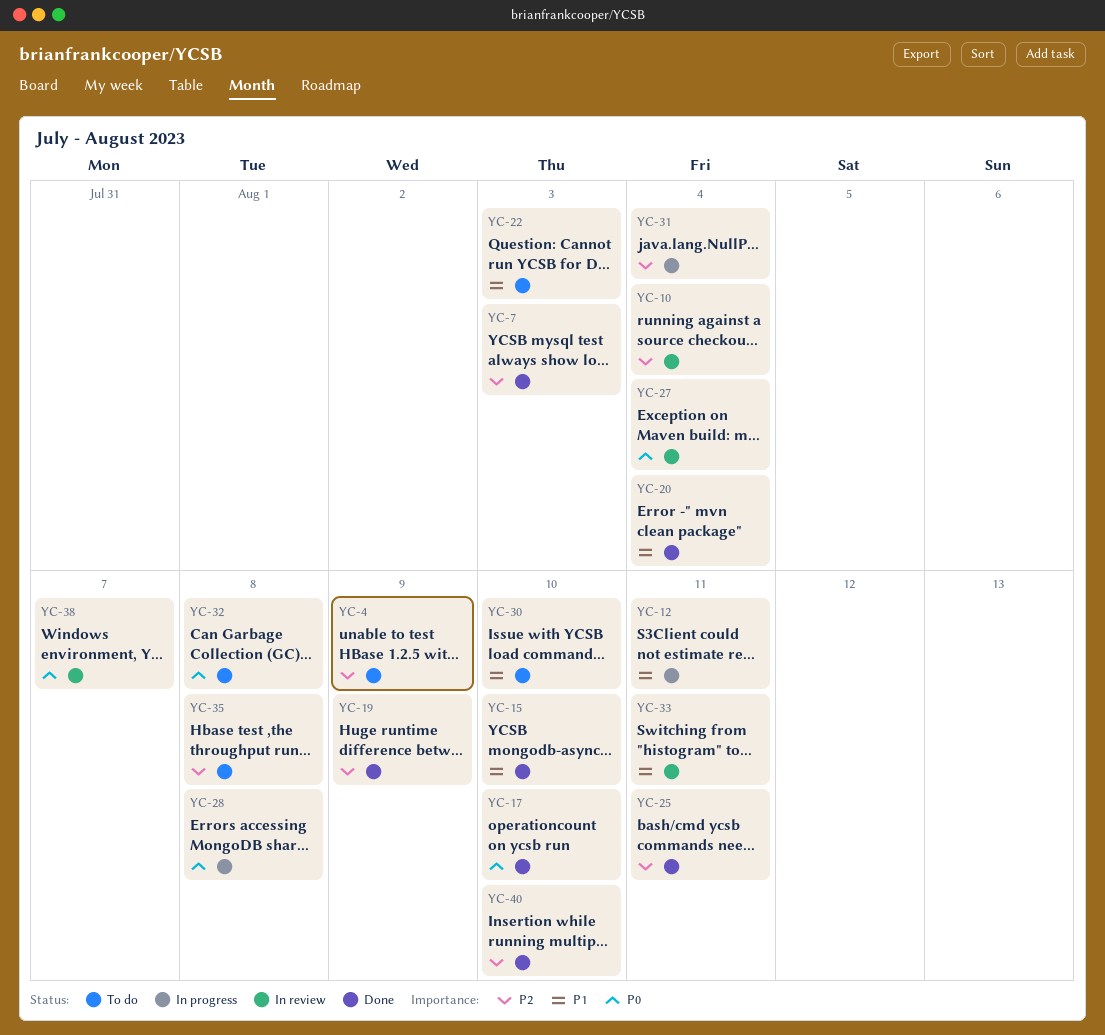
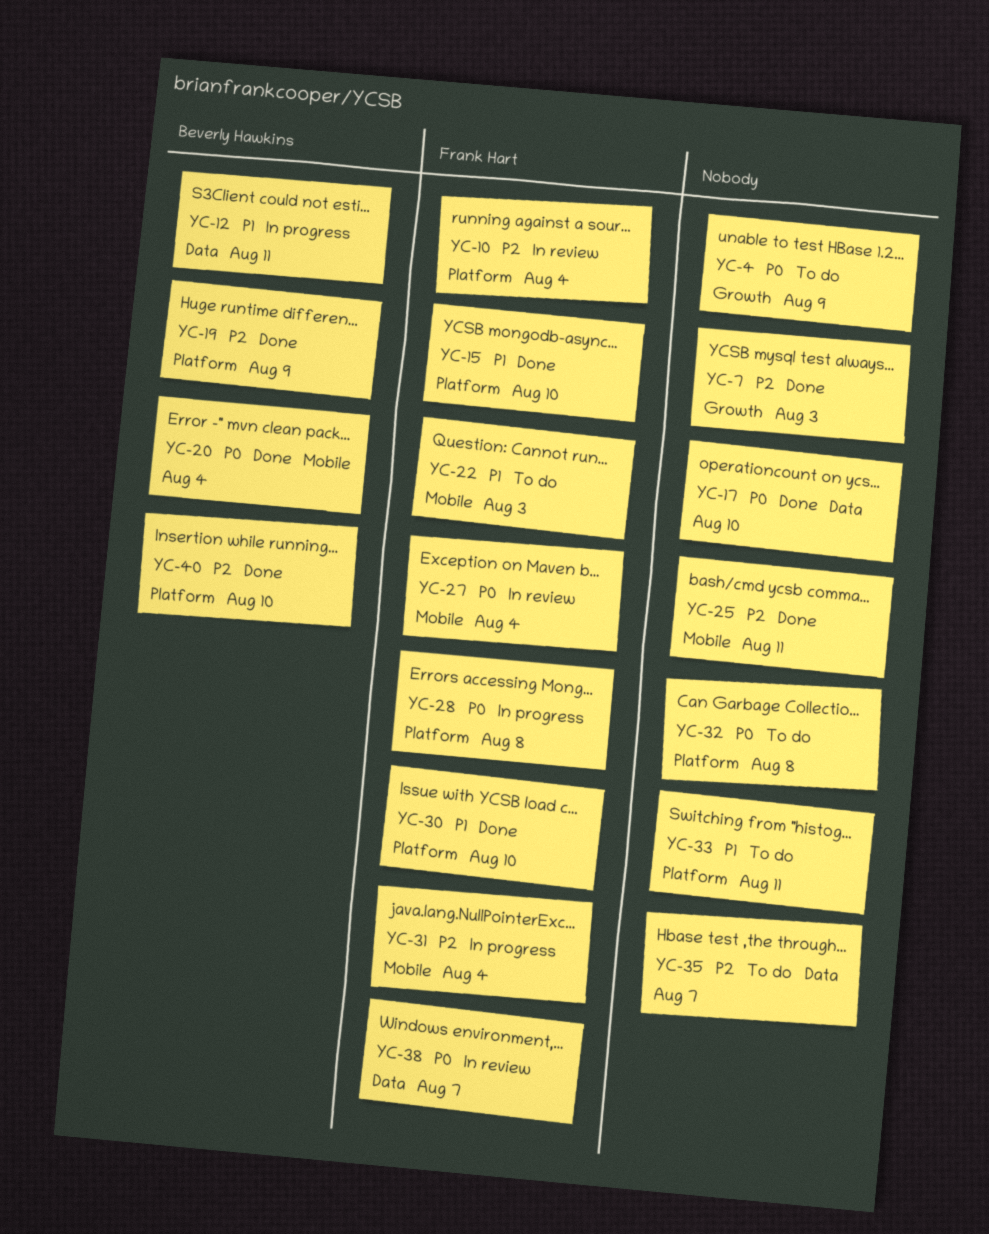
YC-4, priority: P2 -> P0
YC-20, priority: P1 -> P0
YC-30, status: To do -> Done
YC-33, status: In review -> To do
YC-35, due: Aug 8 -> Aug 7

